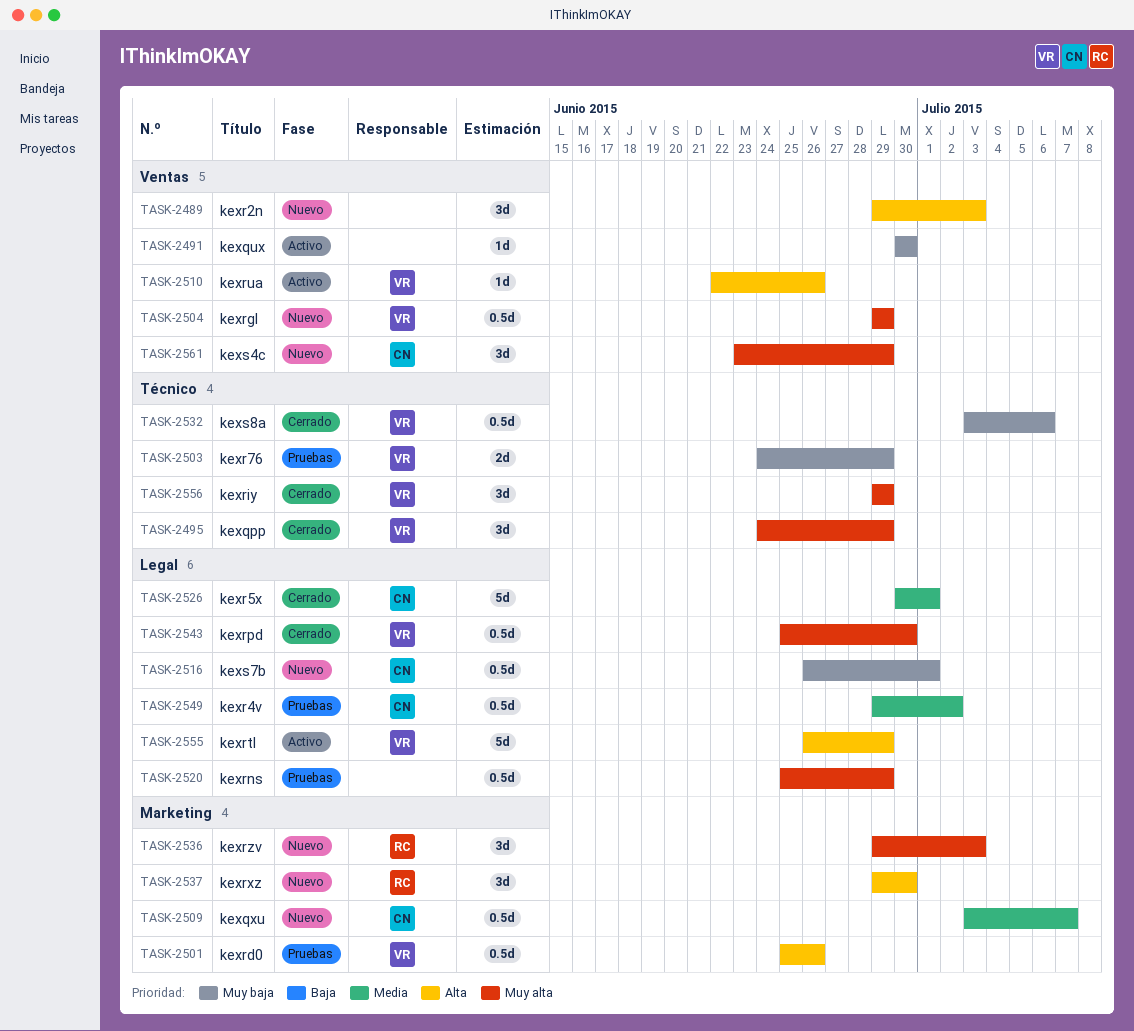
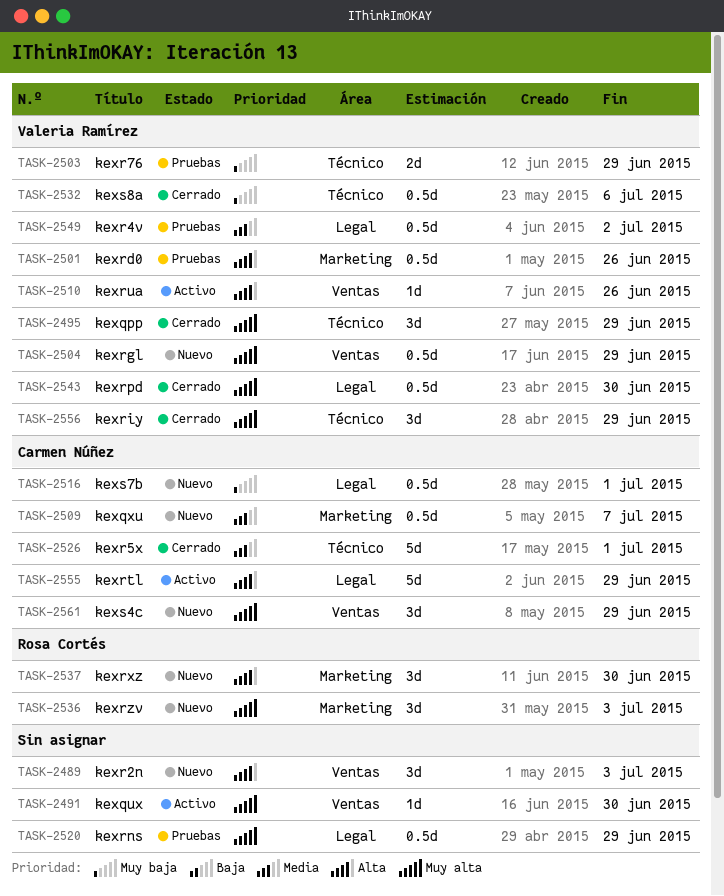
TASK-2491, priority: Muy baja -> Muy alta
TASK-2526, label: Legal -> Técnico
TASK-2549, owner: Carmen Núñez -> Valeria Ramírez
TASK-2555, owner: Valeria Ramírez -> Carmen Núñez

